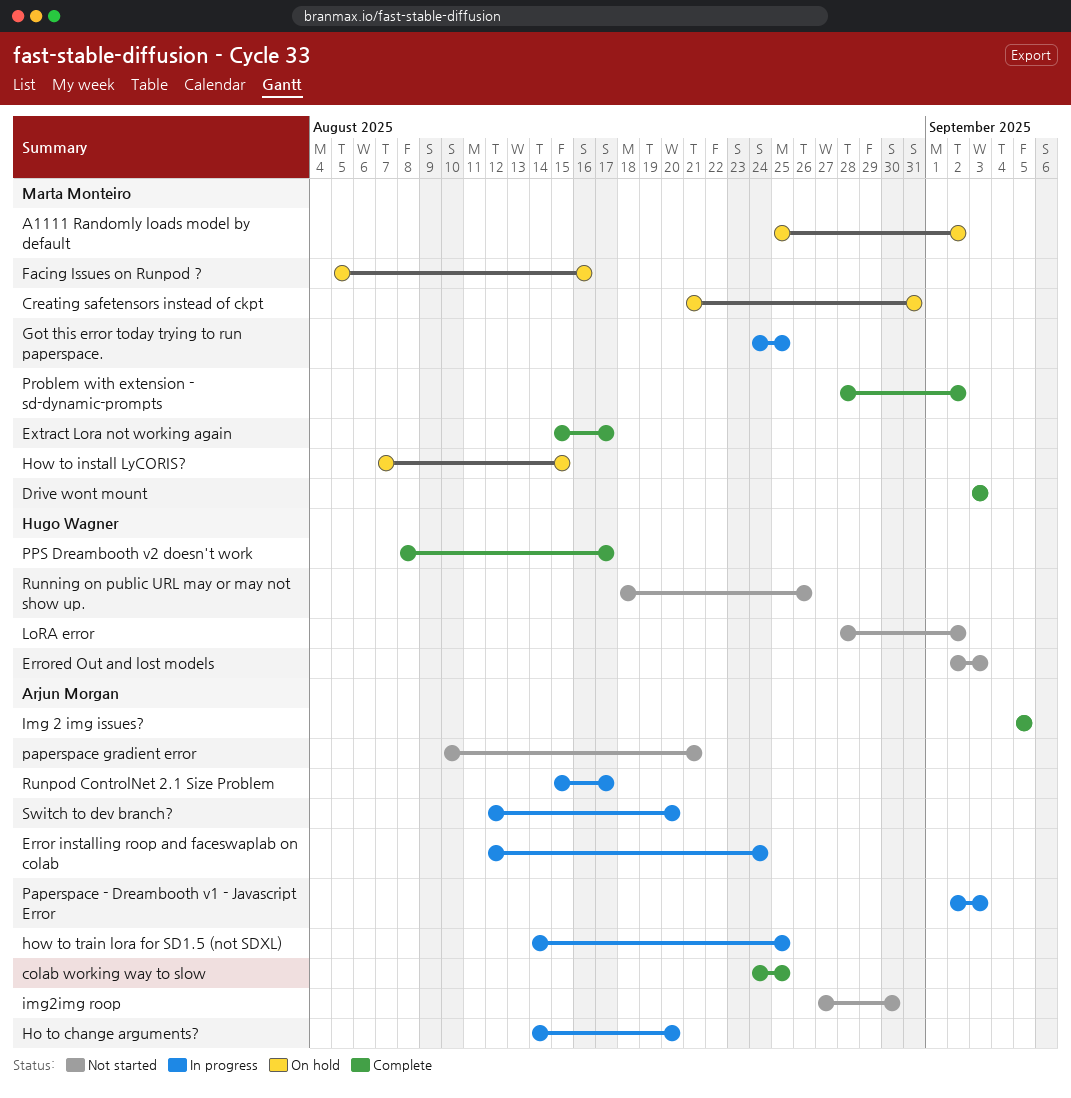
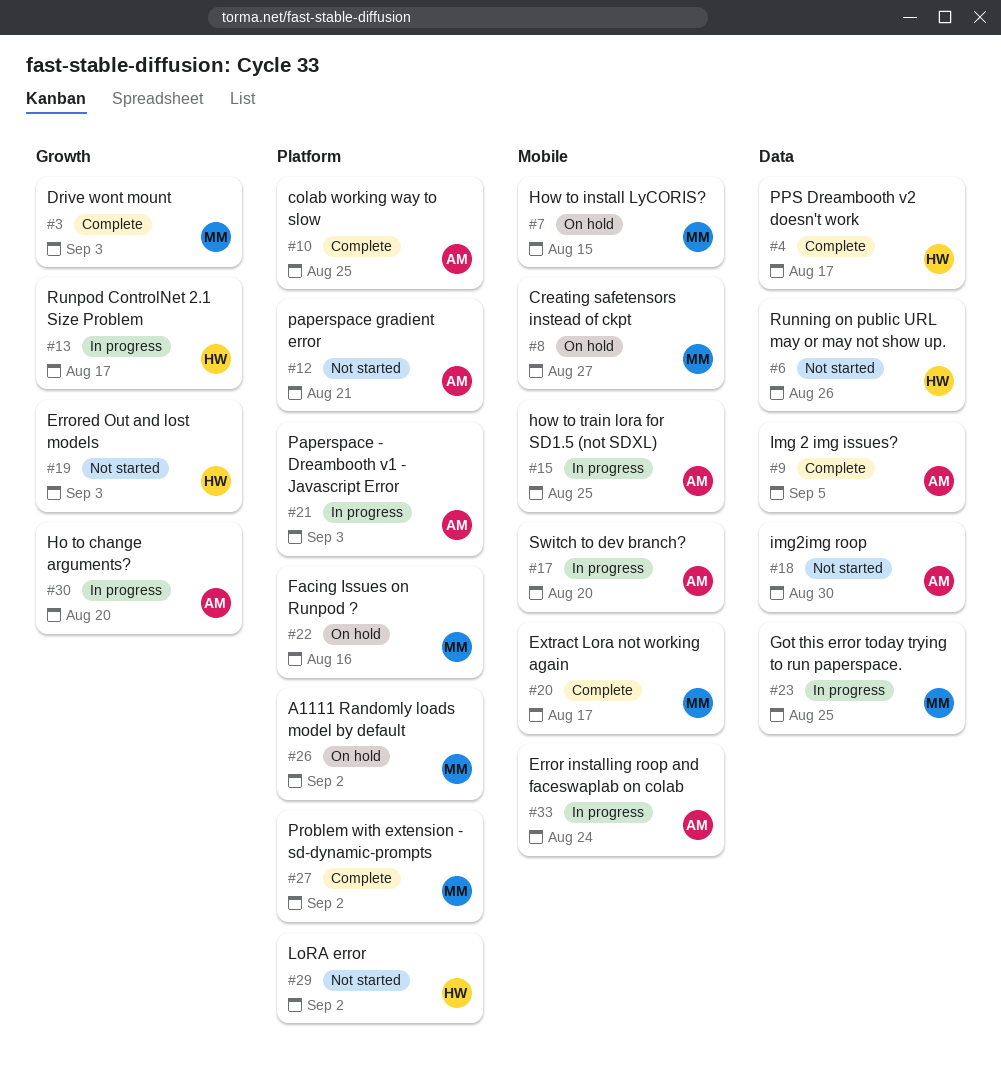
Creating safetensors instead of ckpt, due: Aug 31 -> Aug 27
Runpod ControlNet 2.1 Size Problem, owner: Arjun Morgan -> Hugo Wagner

